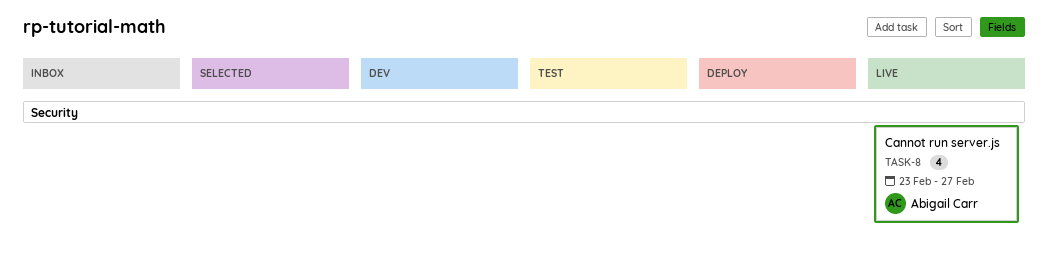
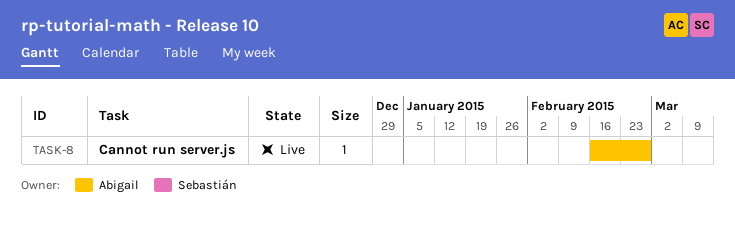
TASK-8, estimate: 4 -> 1
TASK-8, start: Feb 23 -> Feb 16

